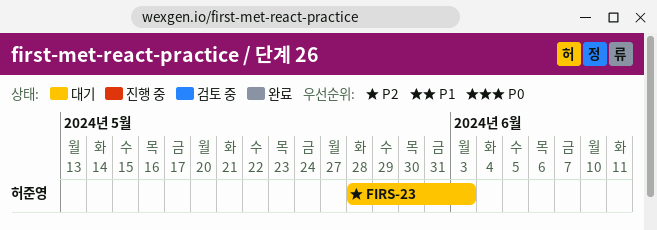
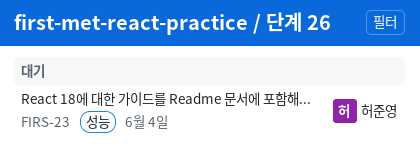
FIRS-23, due: Jun 3 -> Jun 4

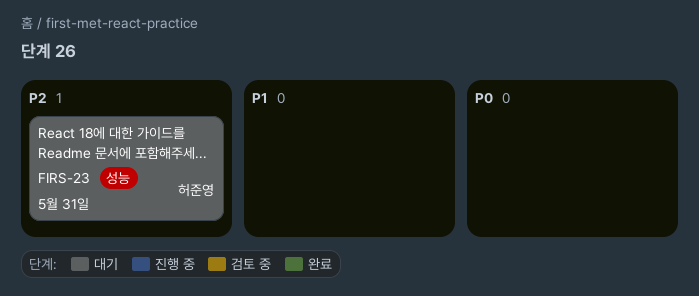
FIRS-23, due: Jun 4 -> May 31

